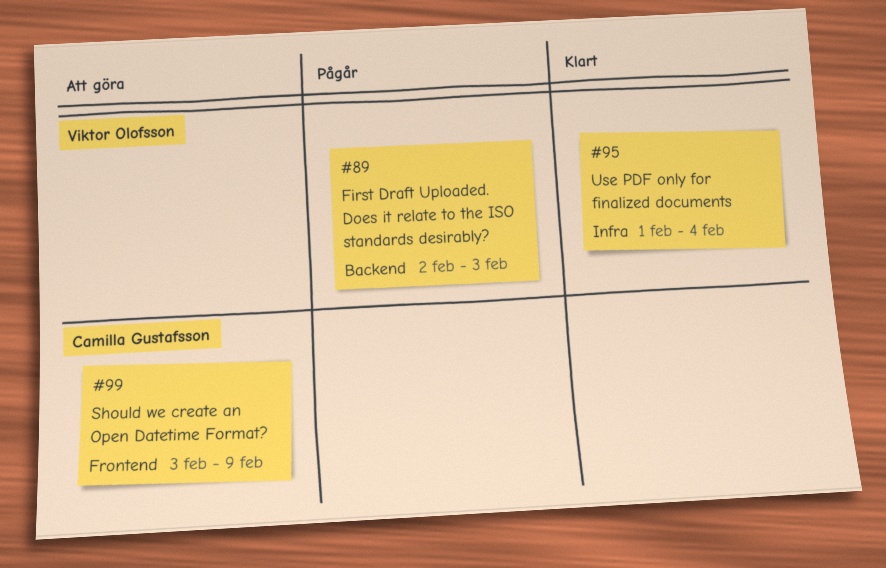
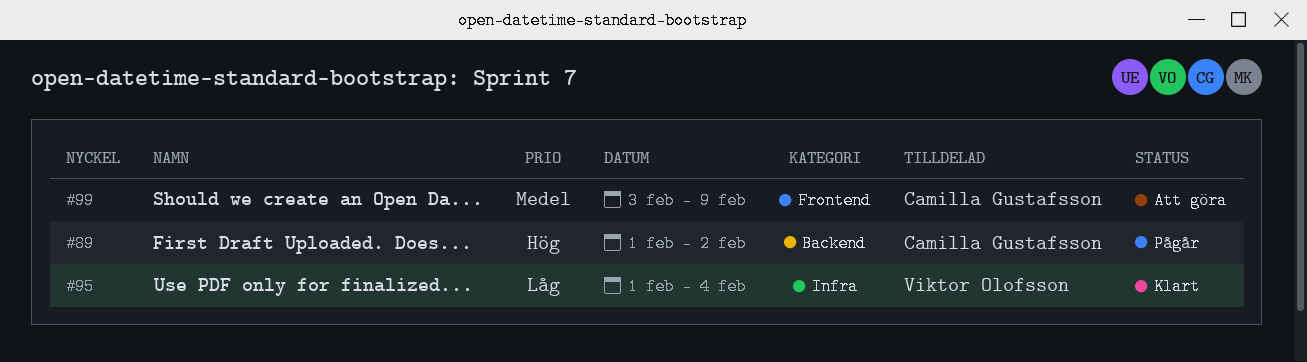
#89, owner: Viktor Olofsson -> Camilla Gustafsson
#89, start: Feb 2 -> Feb 1
#89, due: Feb 3 -> Feb 2

